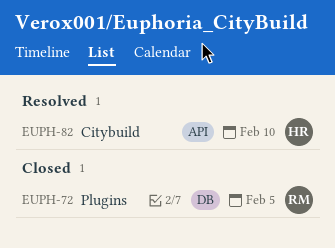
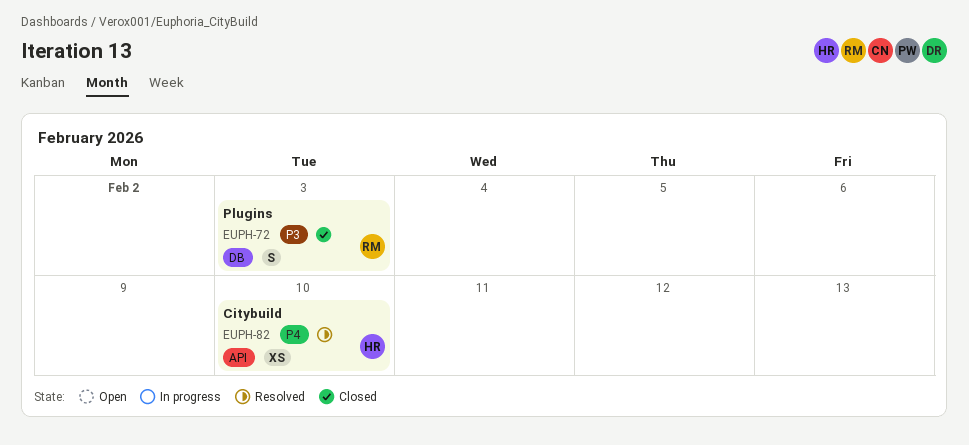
EUPH-72, due: Feb 5 -> Feb 3

